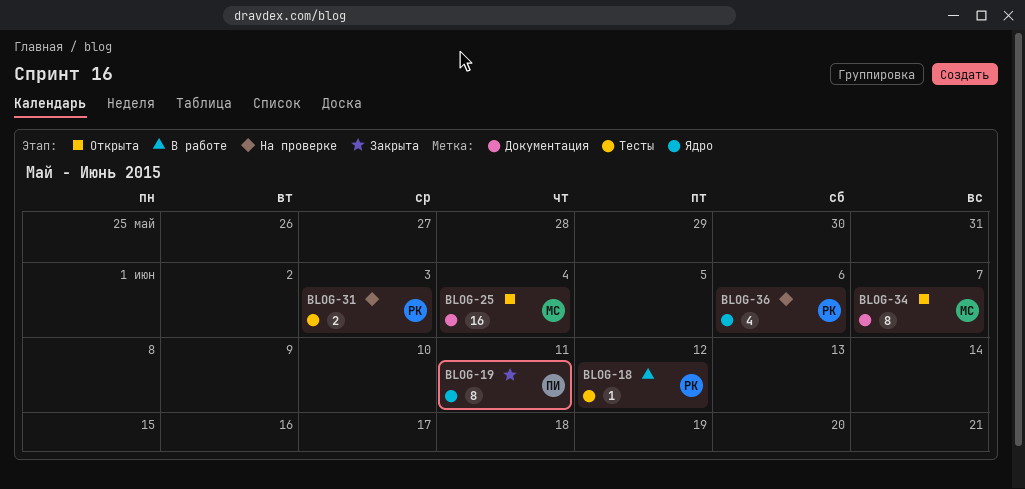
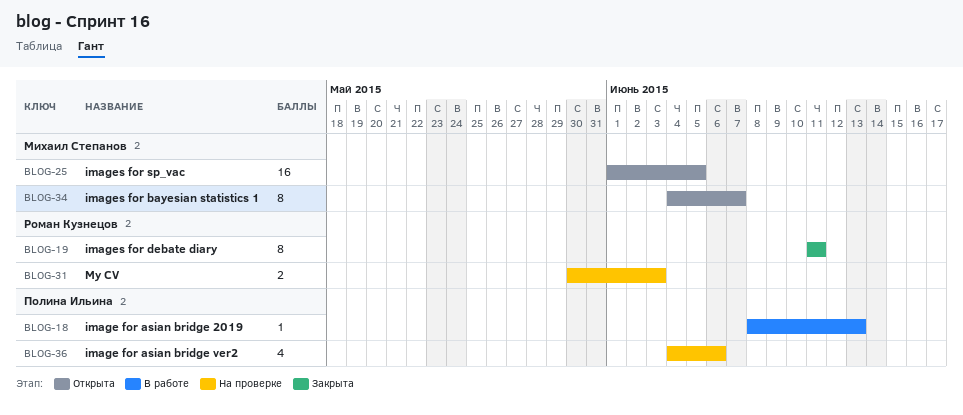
BLOG-18, owner: Роман Кузнецов -> Полина Ильина
BLOG-18, due: Jun 12 -> Jun 13
BLOG-19, owner: Полина Ильина -> Роман Кузнецов
BLOG-25, due: Jun 4 -> Jun 5
BLOG-36, owner: Роман Кузнецов -> Полина Ильина

